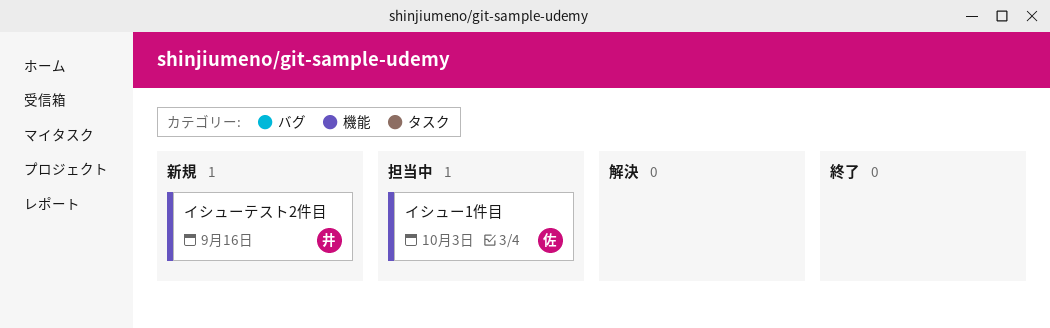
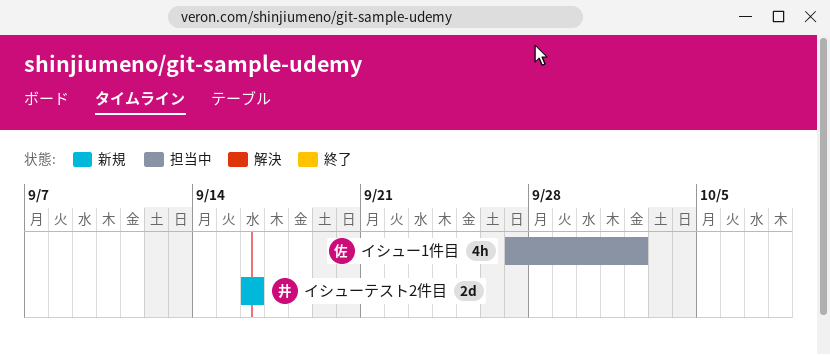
イシュー1件目, due: Oct 3 -> Oct 2

